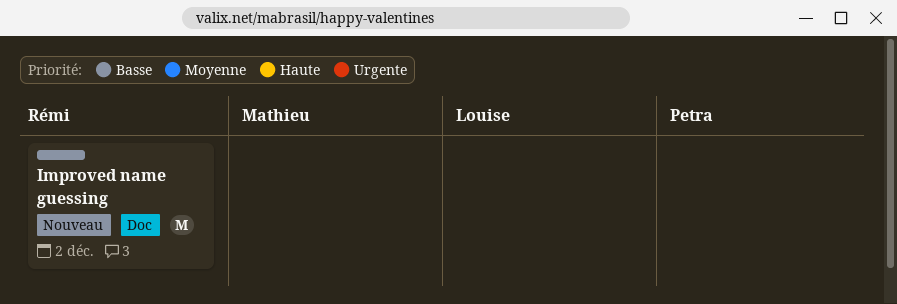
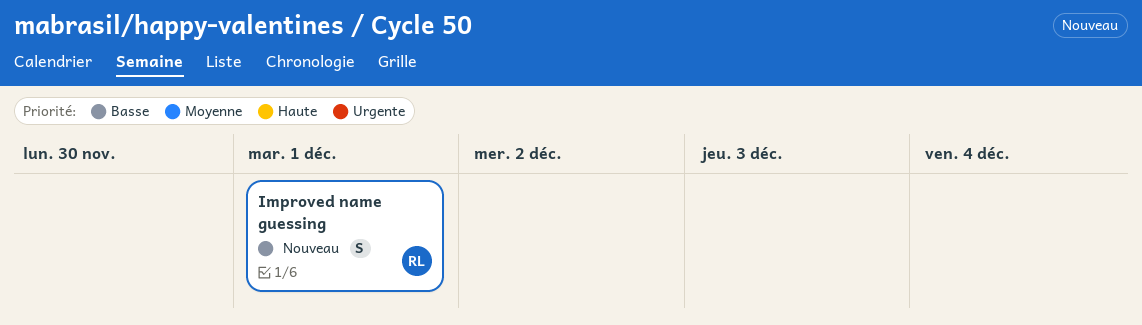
Improved name guessing, estimate: M -> S
Improved name guessing, due: Dec 2 -> Dec 1

